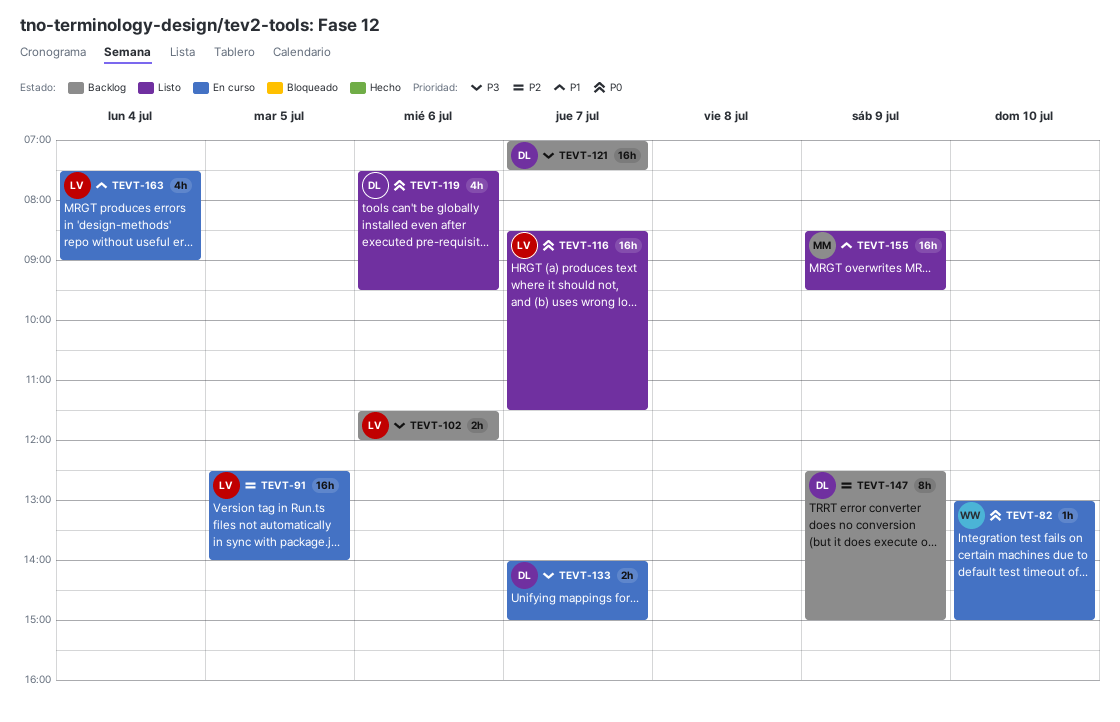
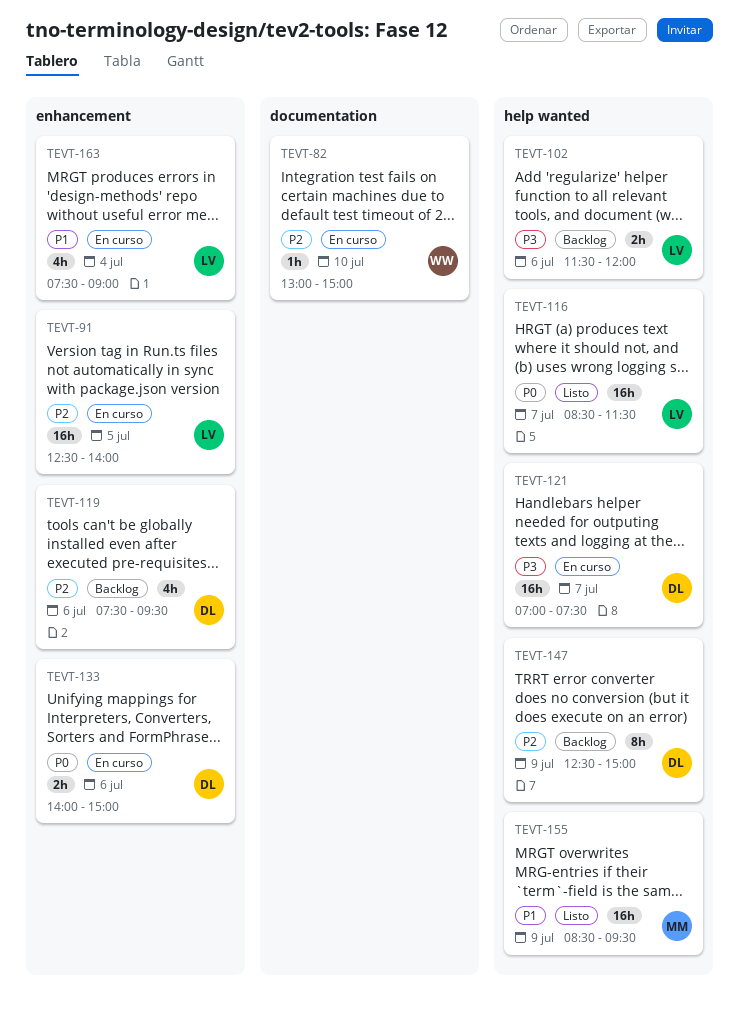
TEVT-82, priority: P0 -> P2
TEVT-119, status: Listo -> Backlog
TEVT-119, priority: P0 -> P2
TEVT-121, status: Backlog -> En curso
TEVT-133, priority: P3 -> P0
TEVT-133, day: Jul 7 -> Jul 6

